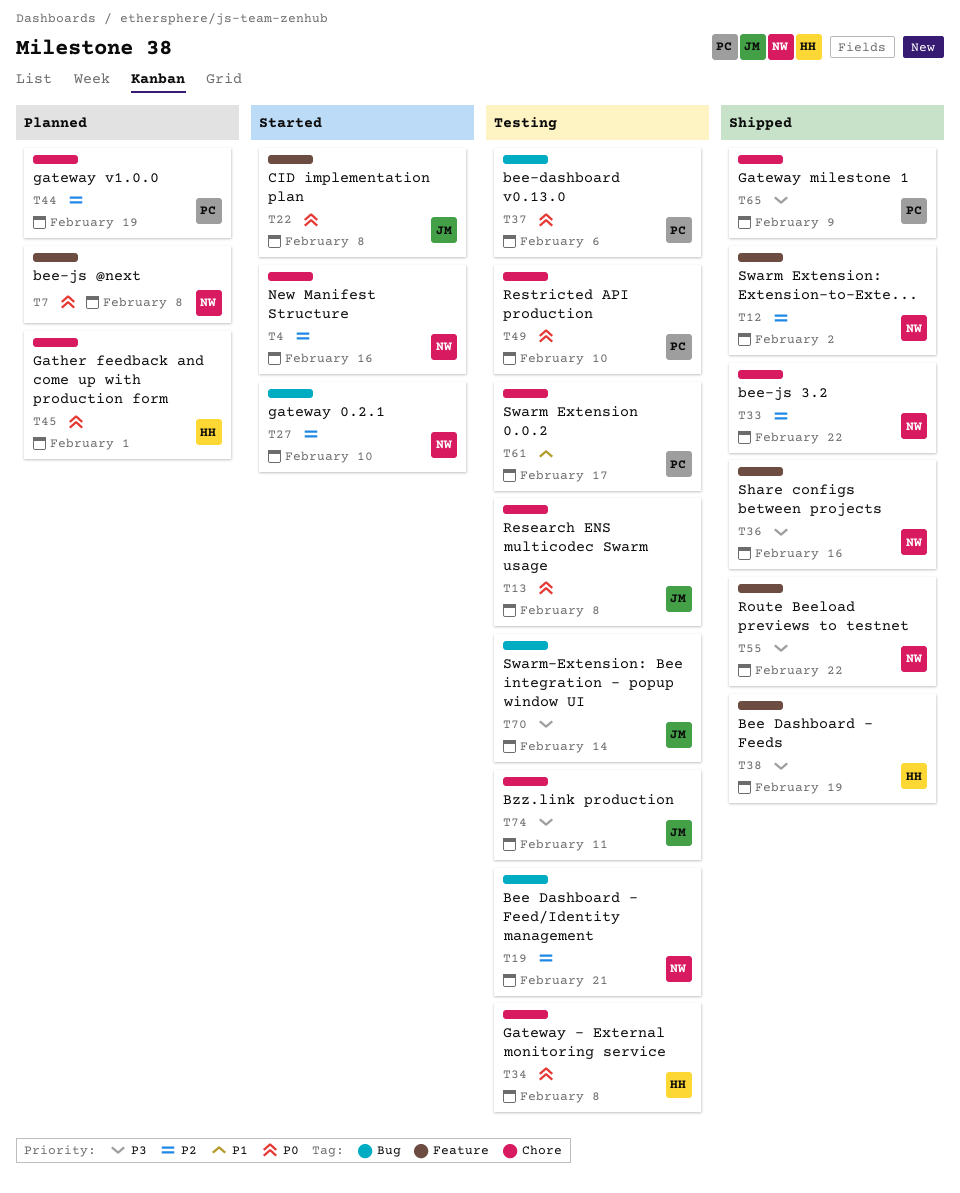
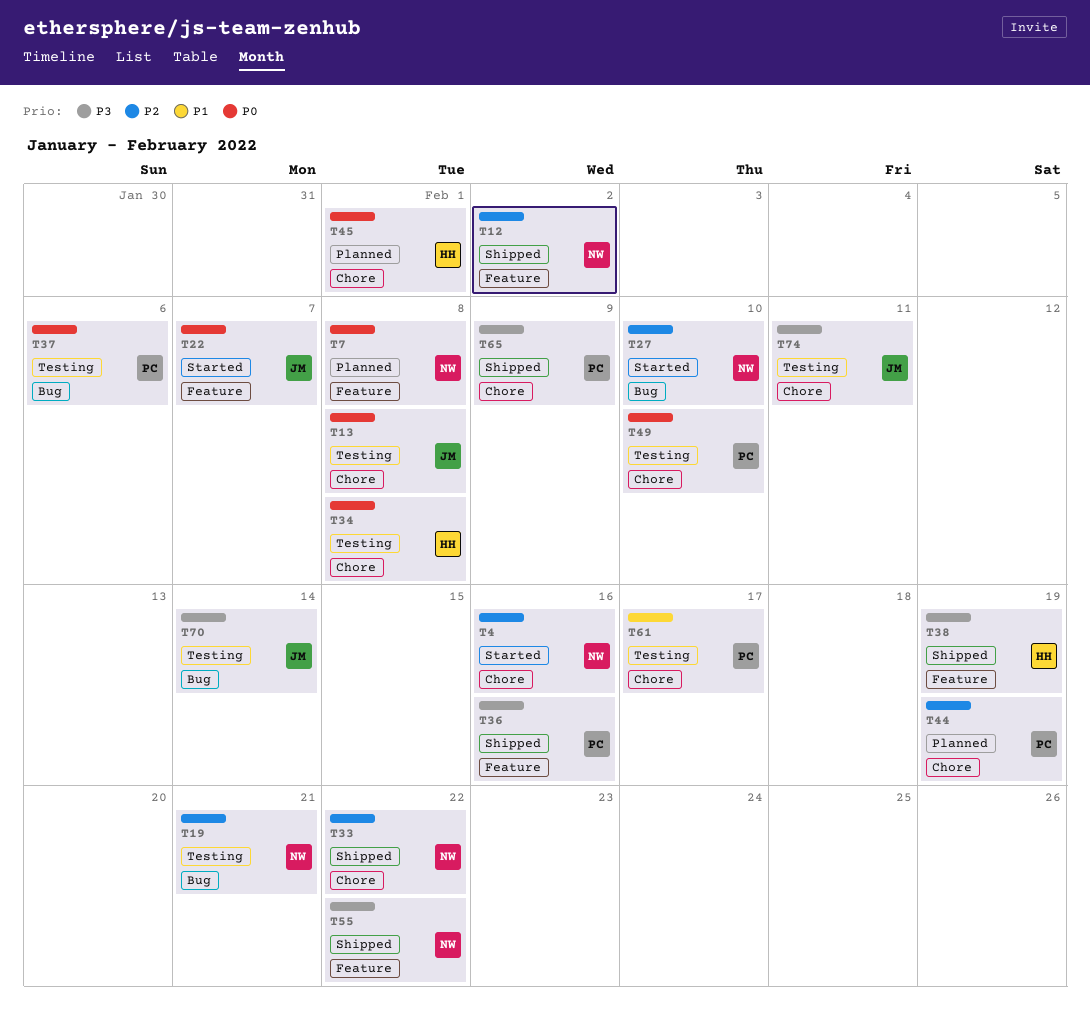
T22, due: Feb 8 -> Feb 7
T36, owner: NW -> PC

